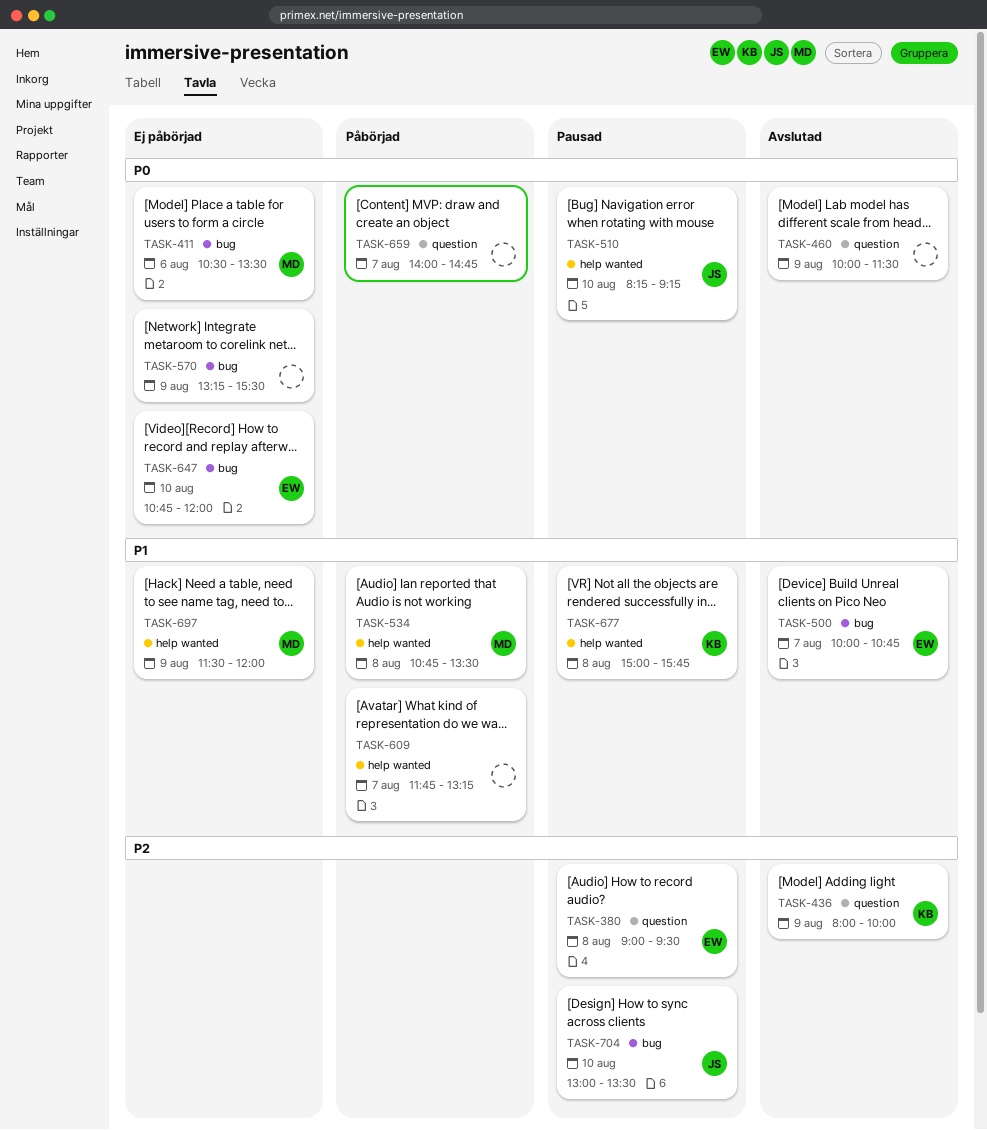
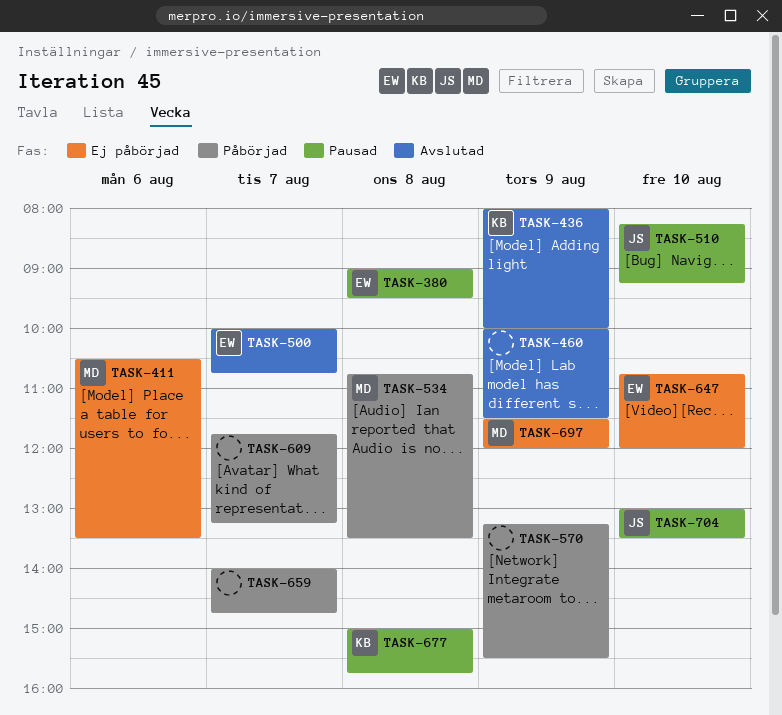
TASK-570, status: Ej påbörjad -> Påbörjad

